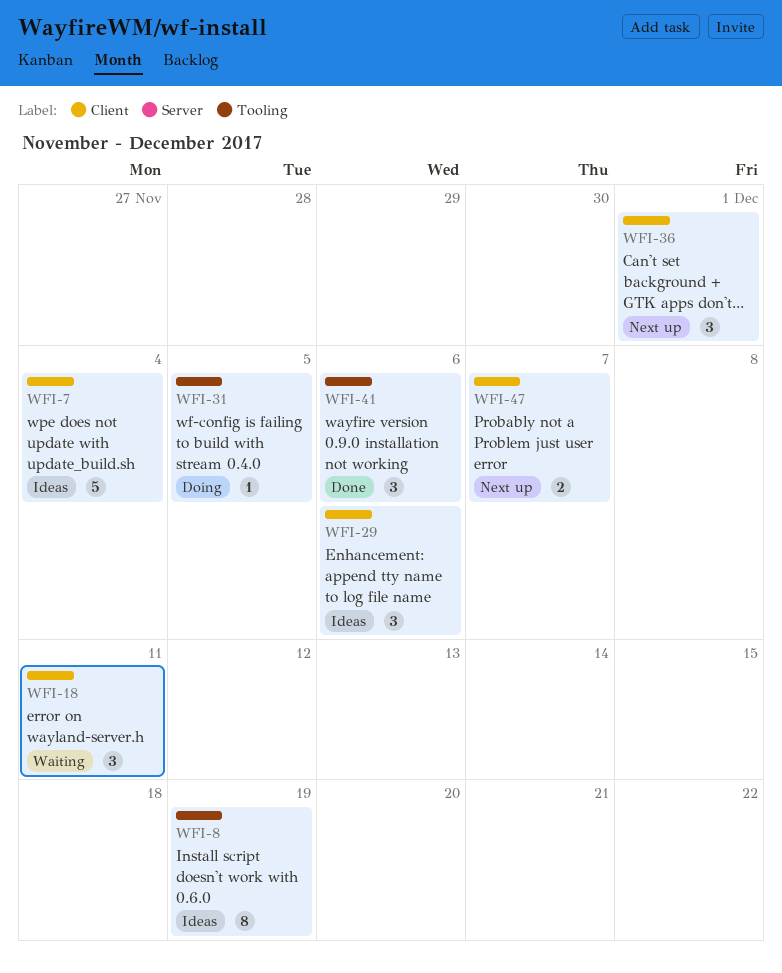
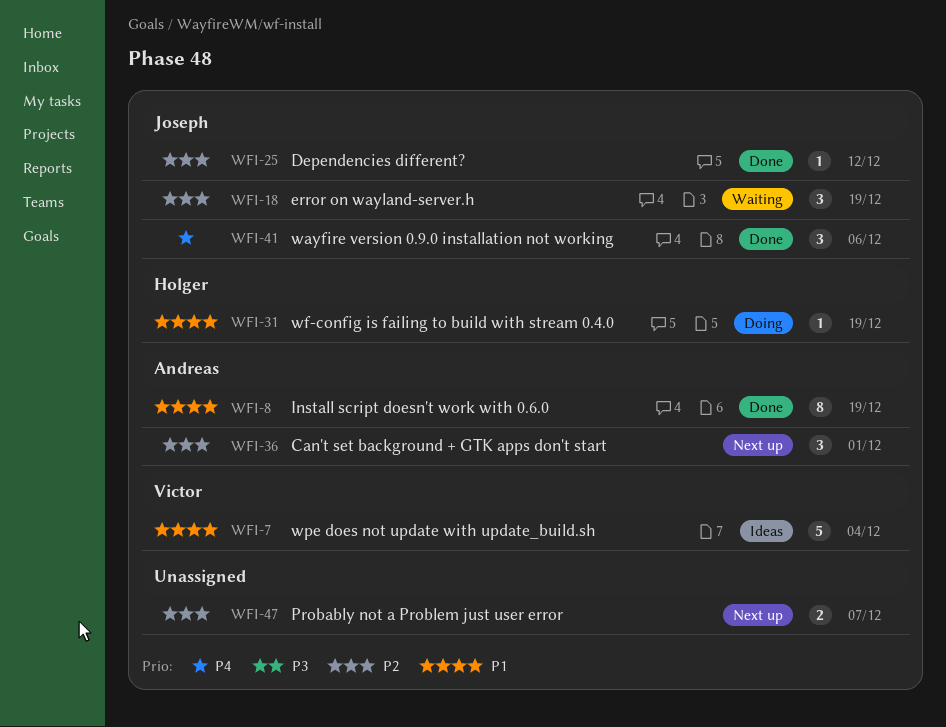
WFI-8, status: Ideas -> Done
WFI-18, due: Dec 11 -> Dec 19
WFI-25: none -> present
WFI-29: present -> none
WFI-31, due: Dec 5 -> Dec 19

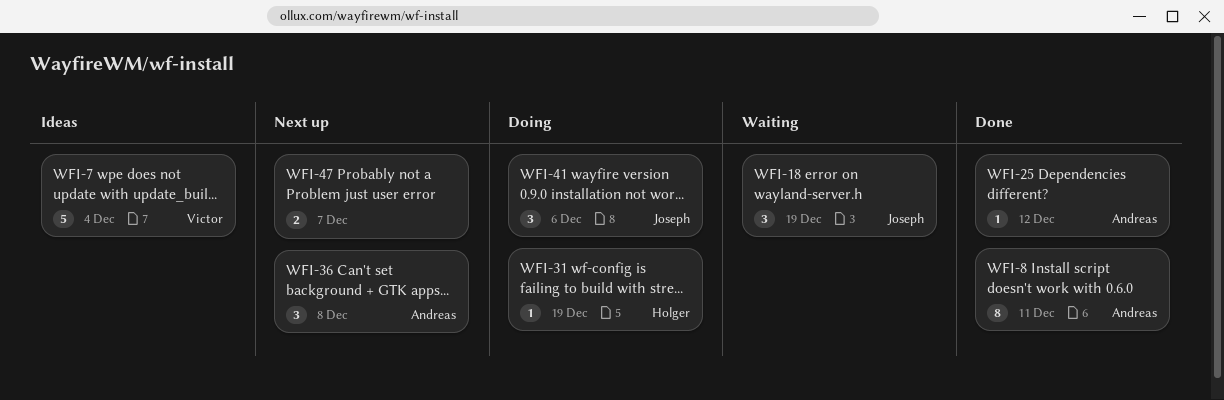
WFI-8, due: Dec 19 -> Dec 11
WFI-25, owner: Joseph -> Andreas
WFI-36, due: Dec 1 -> Dec 8
WFI-41, status: Done -> Doing

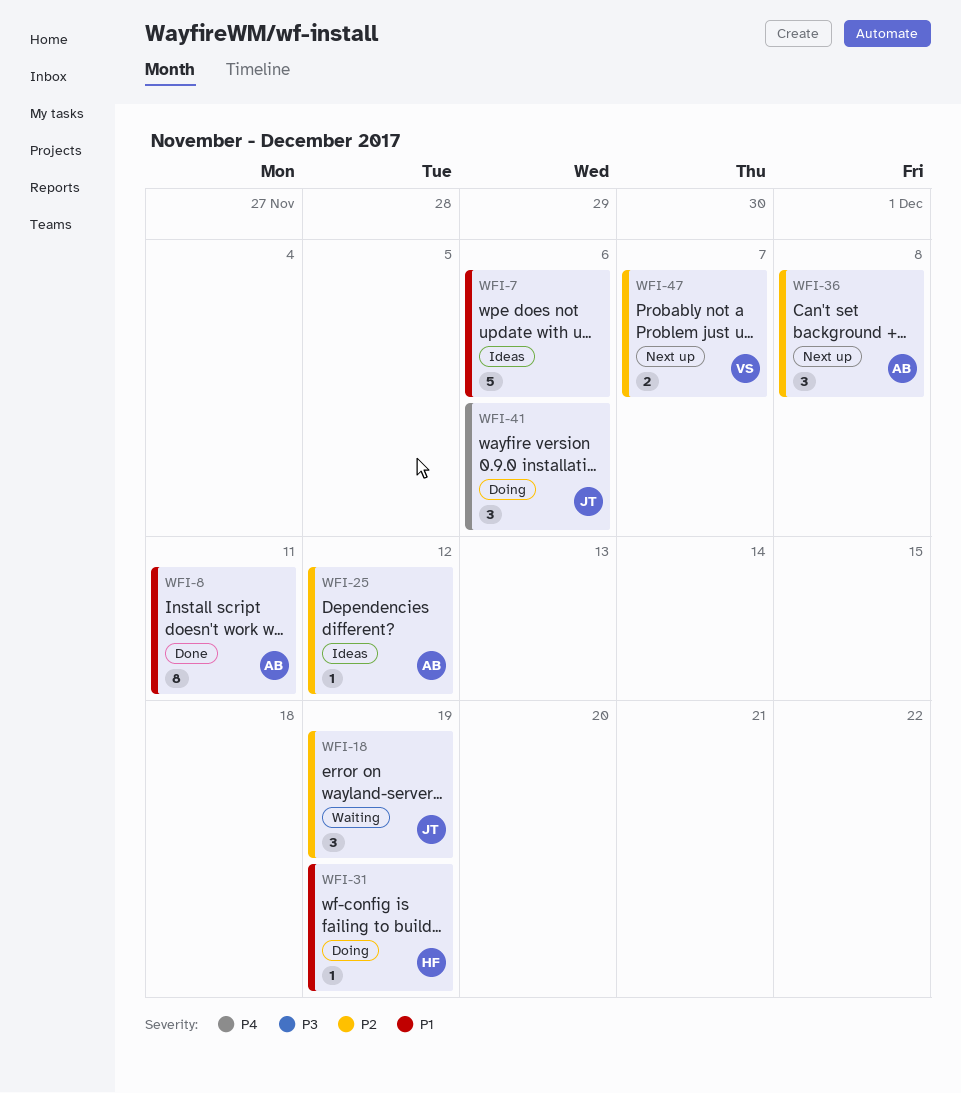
WFI-7, owner: Victor -> none
WFI-7, due: Dec 4 -> Dec 6
WFI-25, status: Done -> Ideas
WFI-47, owner: none -> Victor

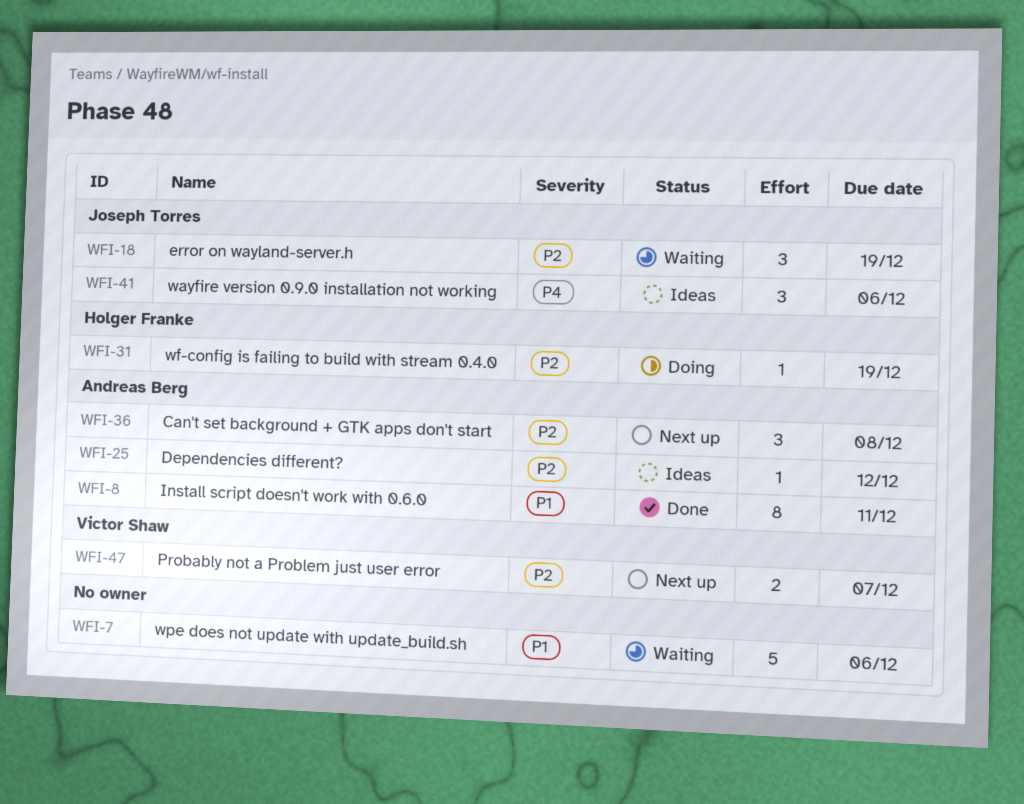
WFI-7, status: Ideas -> Waiting
WFI-31, priority: P1 -> P2
WFI-41, status: Doing -> Ideas

